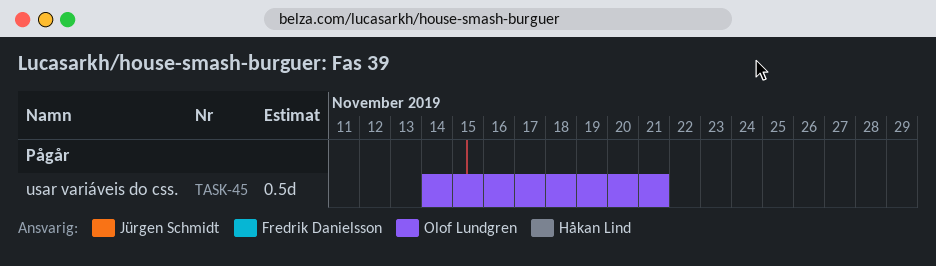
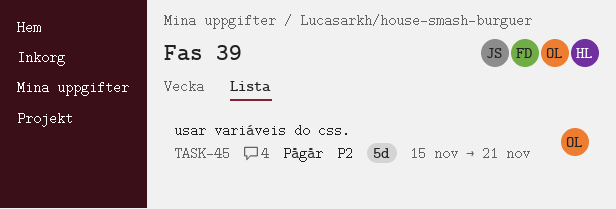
TASK-45, estimate: 0.5d -> 5d
TASK-45, start: Nov 14 -> Nov 15

